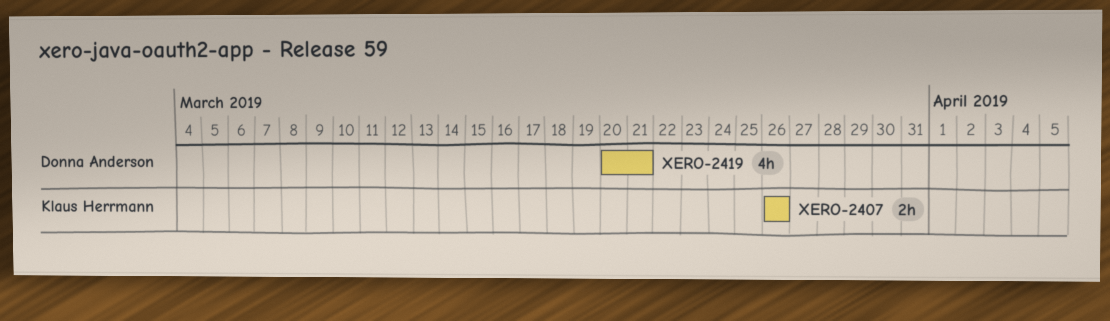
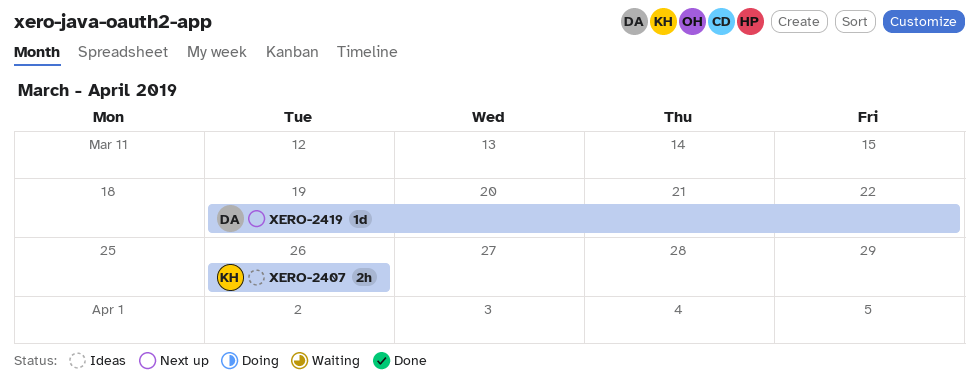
XERO-2419, estimate: 4h -> 1d
XERO-2419, start: Mar 20 -> Mar 19
XERO-2419, due: Mar 21 -> Mar 22

